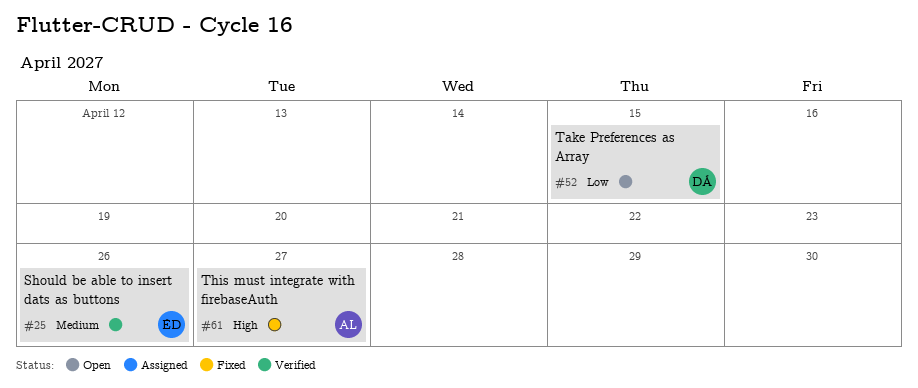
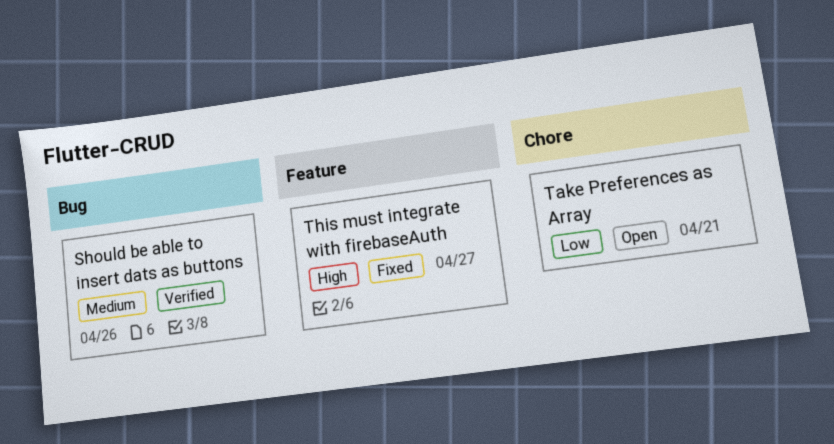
Take Preferences as Array, due: Apr 15 -> Apr 21

